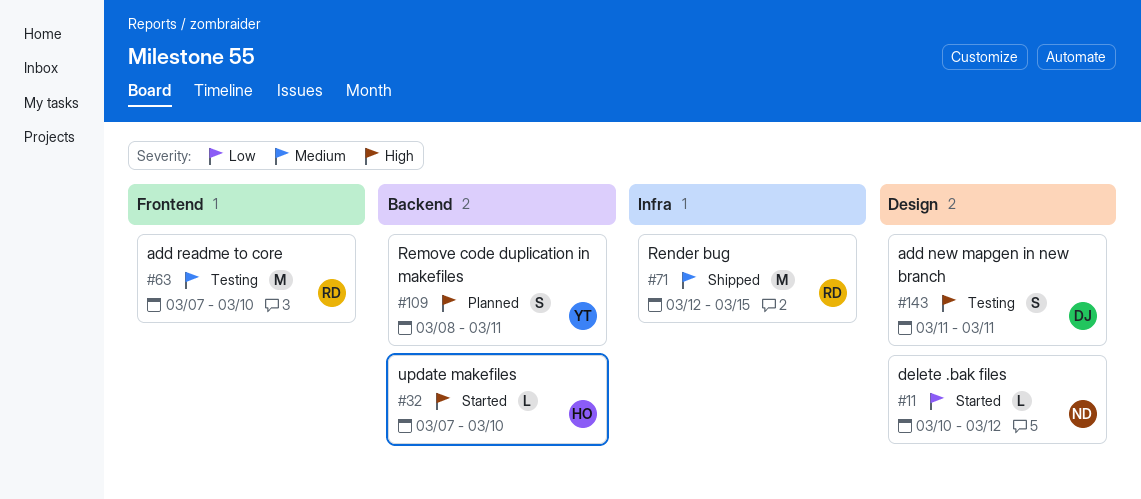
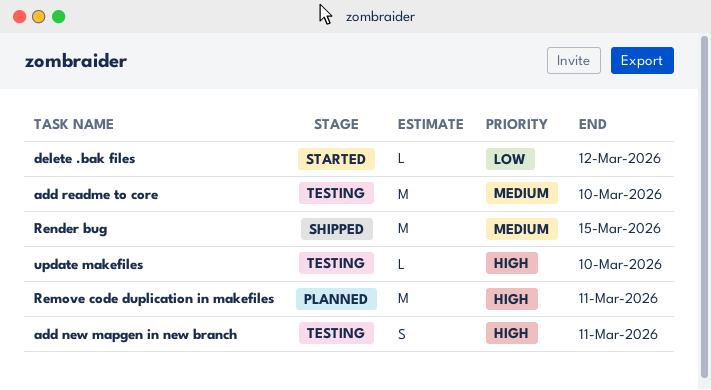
Remove code duplication in makefiles, estimate: S -> M
update makefiles, status: Started -> Testing

